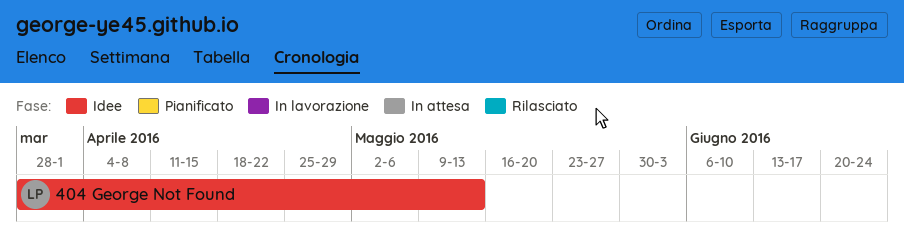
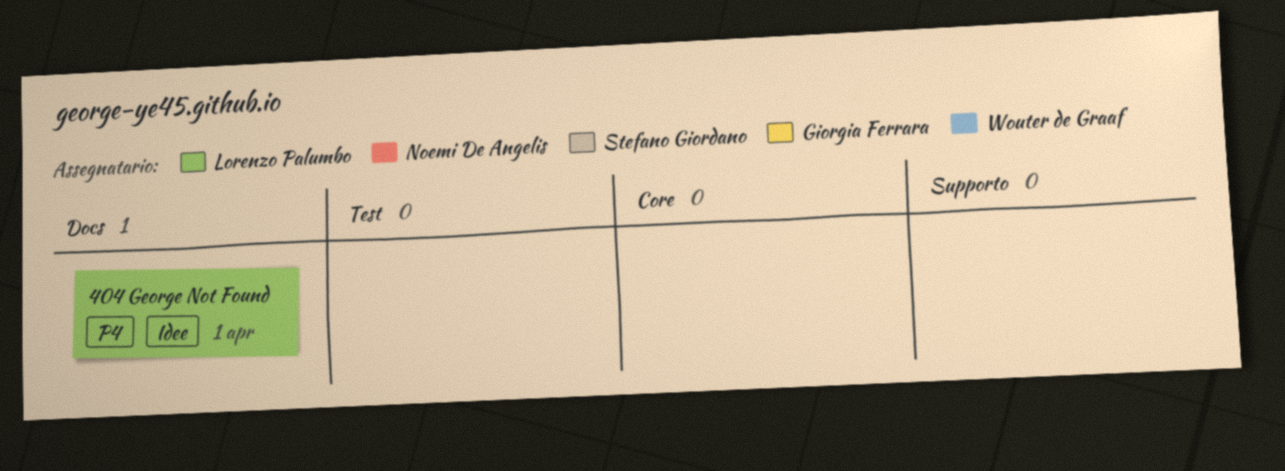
404 George Not Found, due: May 13 -> Apr 1

